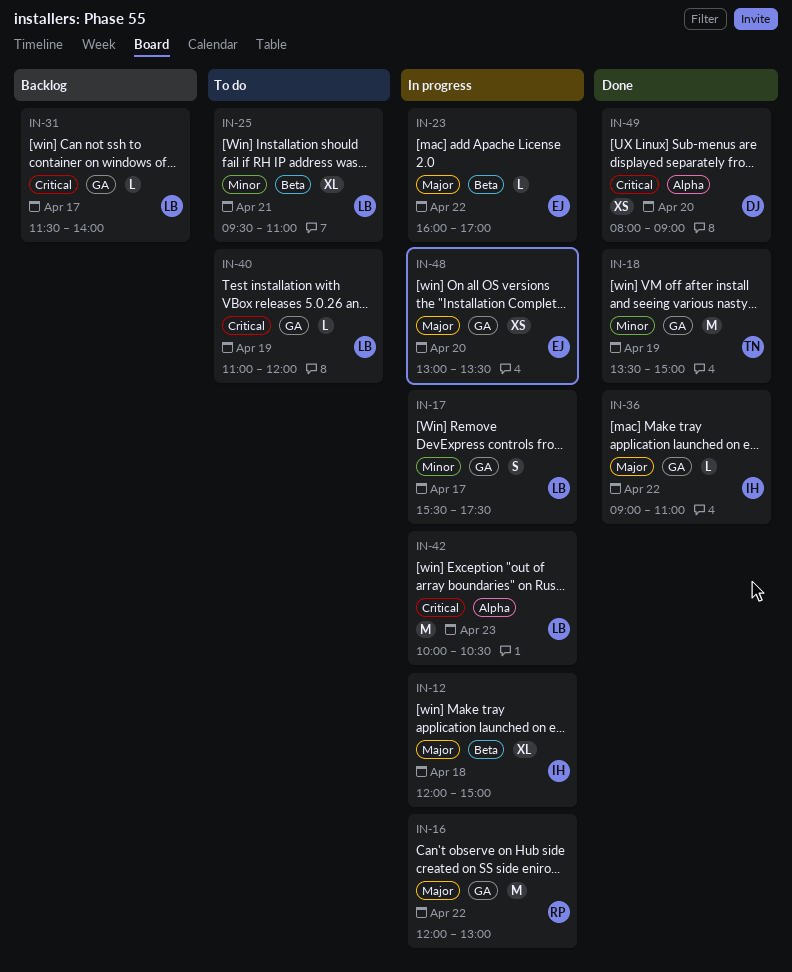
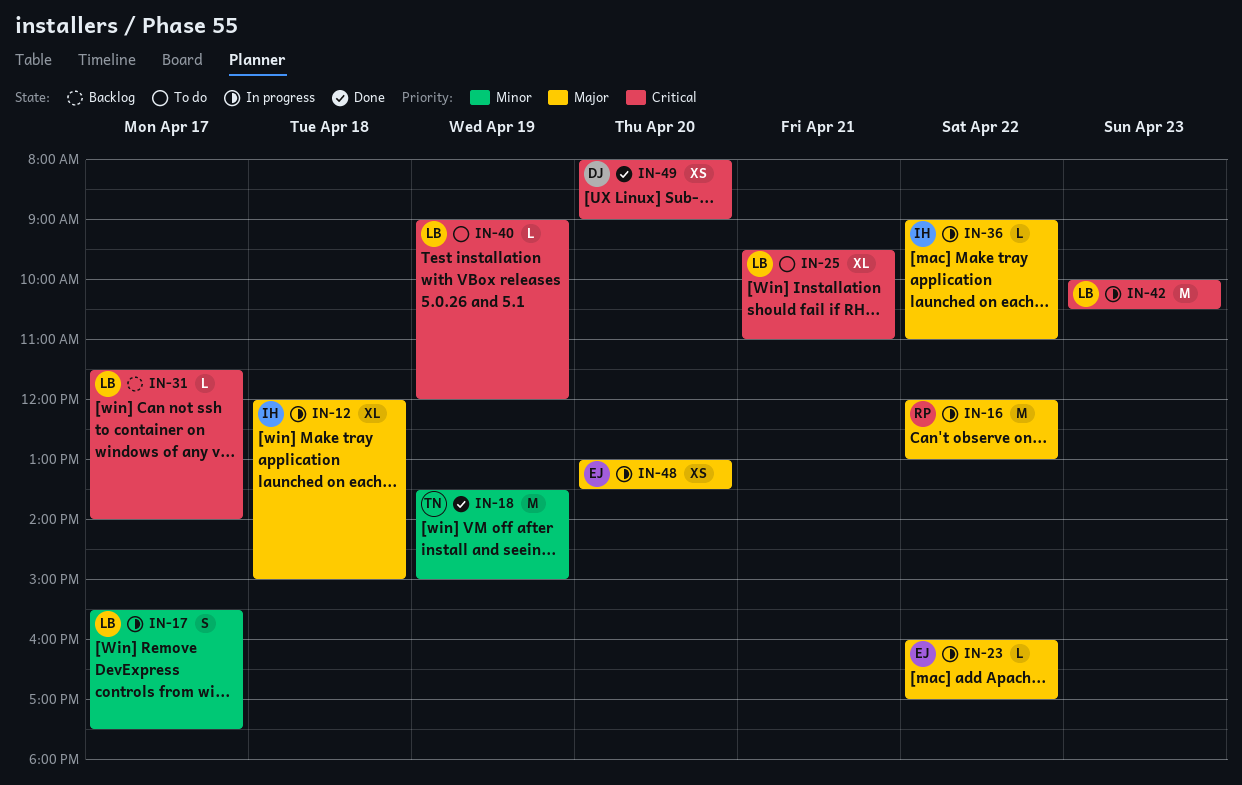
IN-25, priority: Minor -> Critical
IN-36, status: Done -> In progress
IN-40, begins: 11:00 -> 09:00

